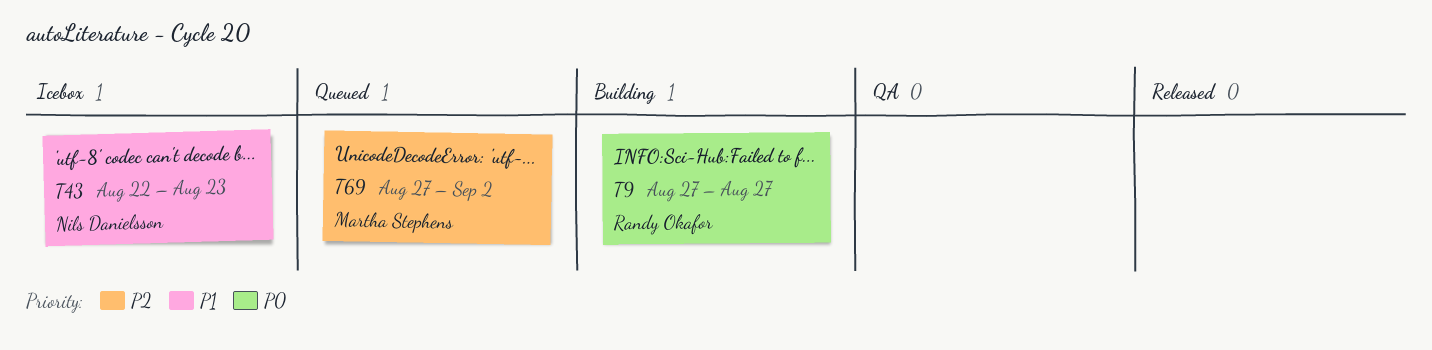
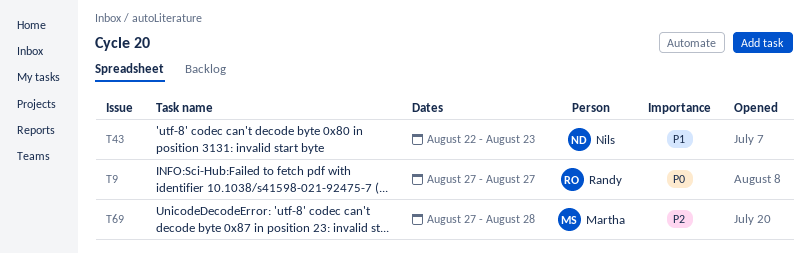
T69, due: Sep 2 -> Aug 28

